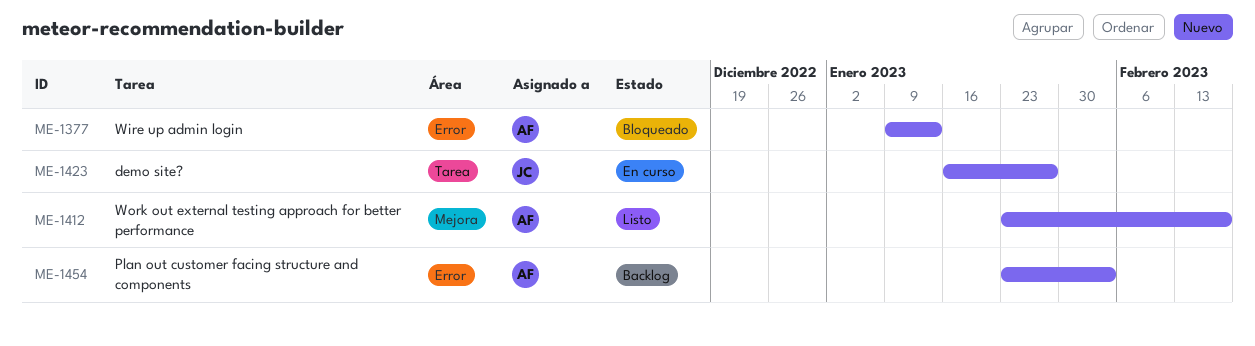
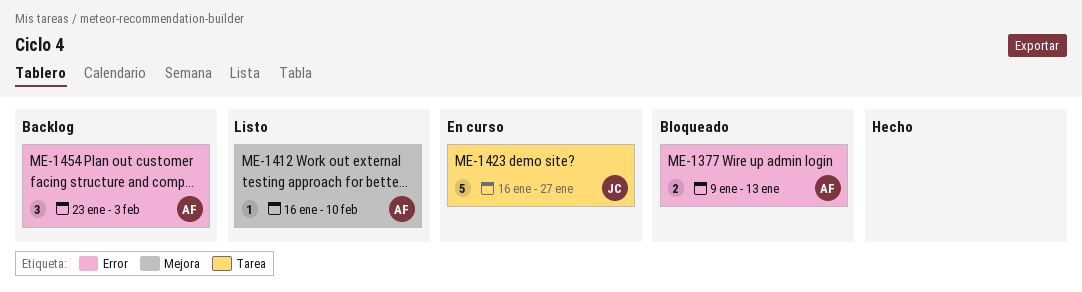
ME-1412, start: Jan 23 -> Jan 16
ME-1412, due: Feb 17 -> Feb 10

